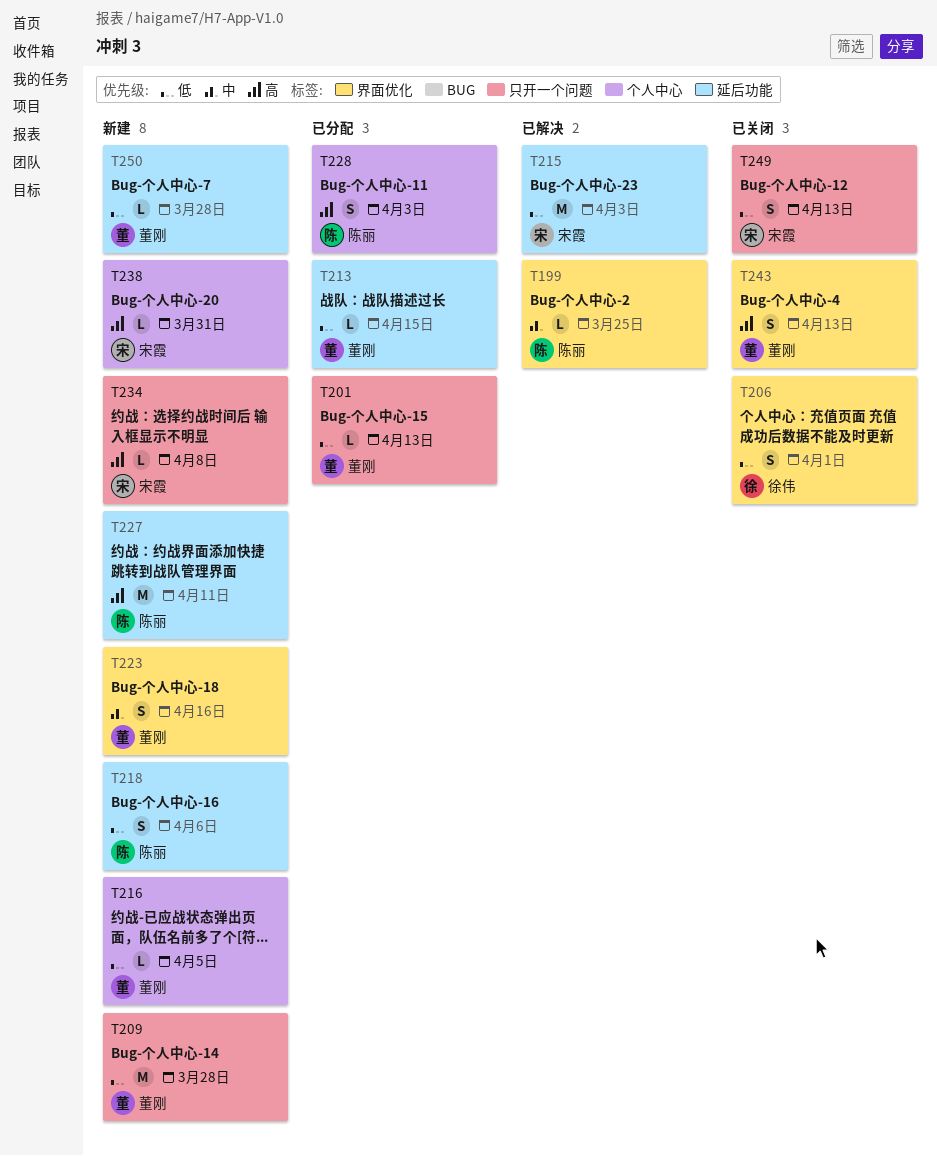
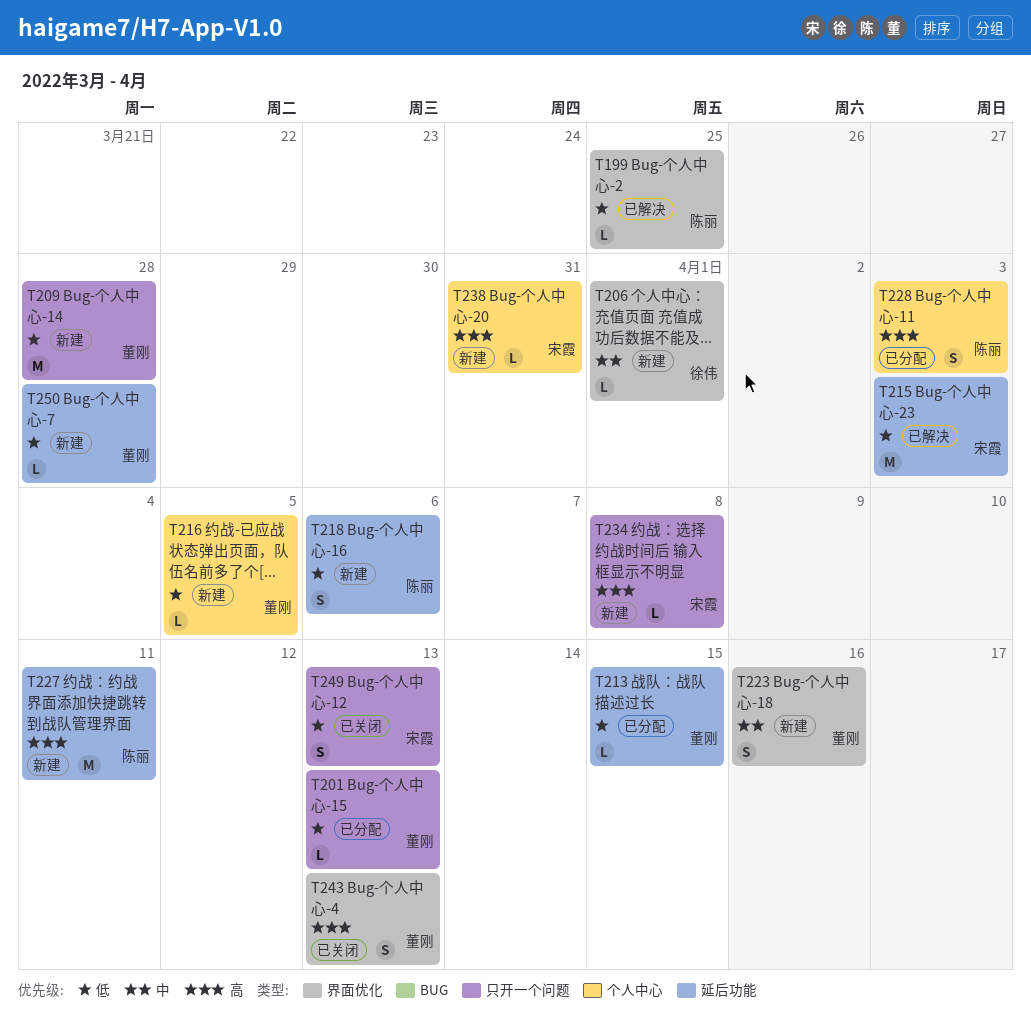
T199, priority: 中 -> 低
T206, status: 已关闭 -> 新建
T206, priority: 低 -> 中
T206, estimate: S -> L

